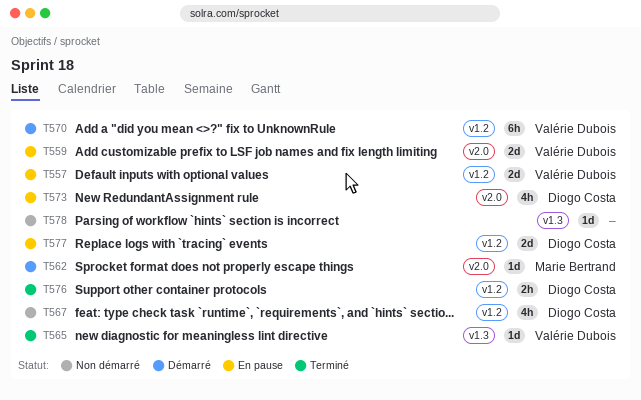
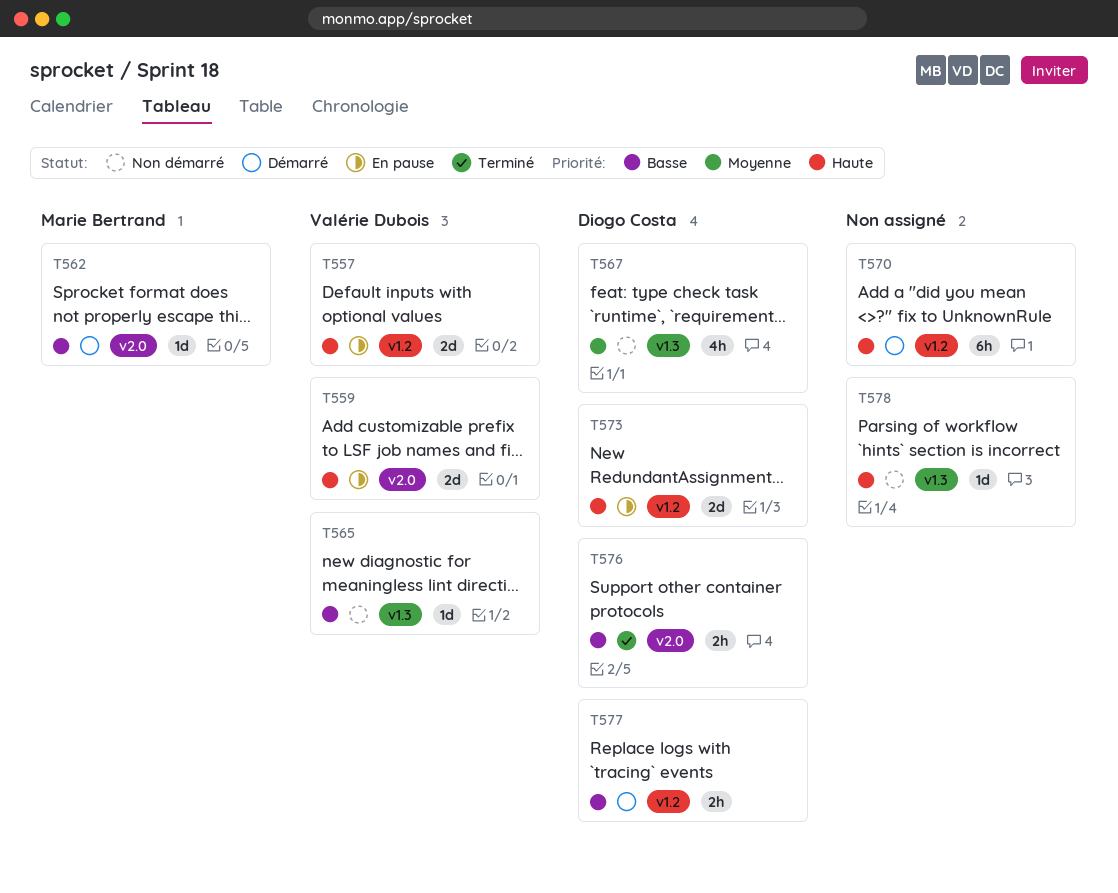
T565, status: Terminé -> Non démarré
T567, label: v1.2 -> v1.3
T570, owner: Valérie Dubois -> none
T573, label: v2.0 -> v1.2
T573, estimate: 4h -> 2d
T576, label: v1.2 -> v2.0
T577, status: En pause -> Démarré
T577, estimate: 2d -> 2h

